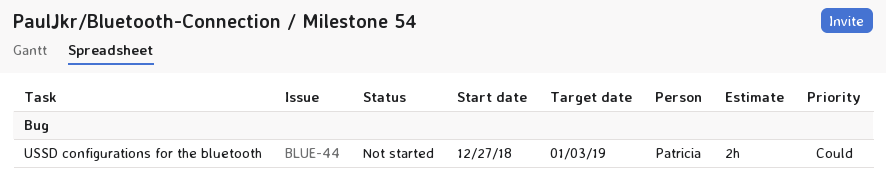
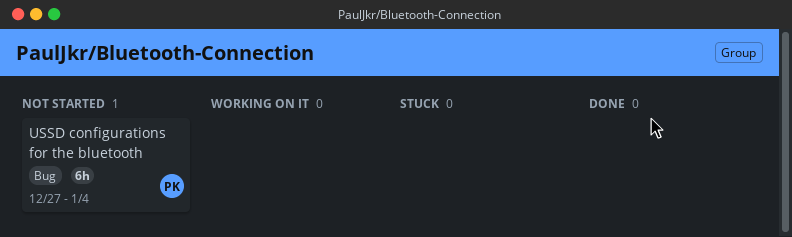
USSD configurations for the bluetooth, estimate: 2h -> 6h
USSD configurations for the bluetooth, due: Jan 3 -> Jan 4

